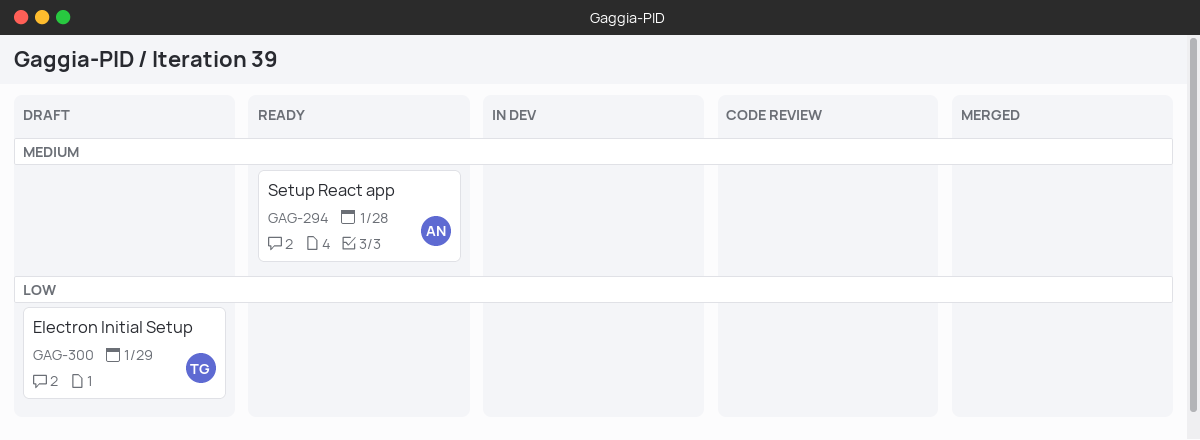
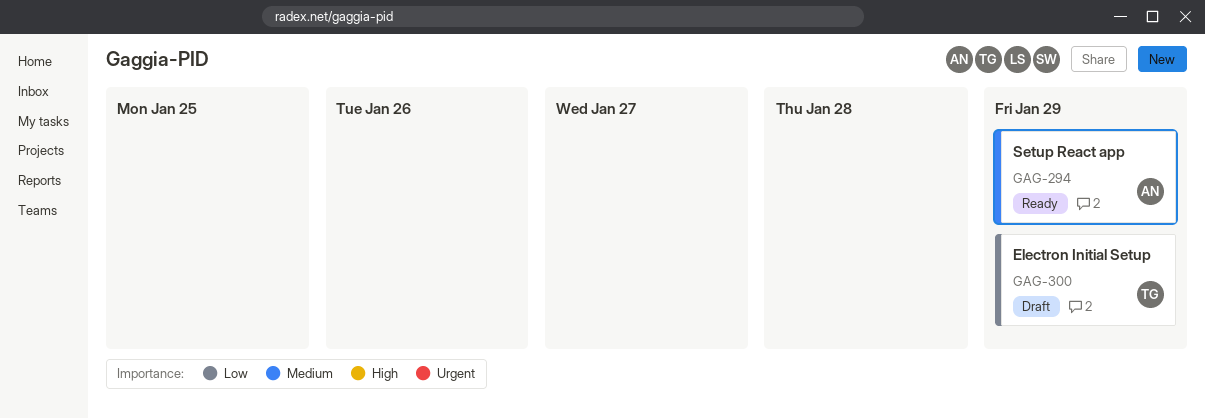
GAG-294, due: Jan 28 -> Jan 29

